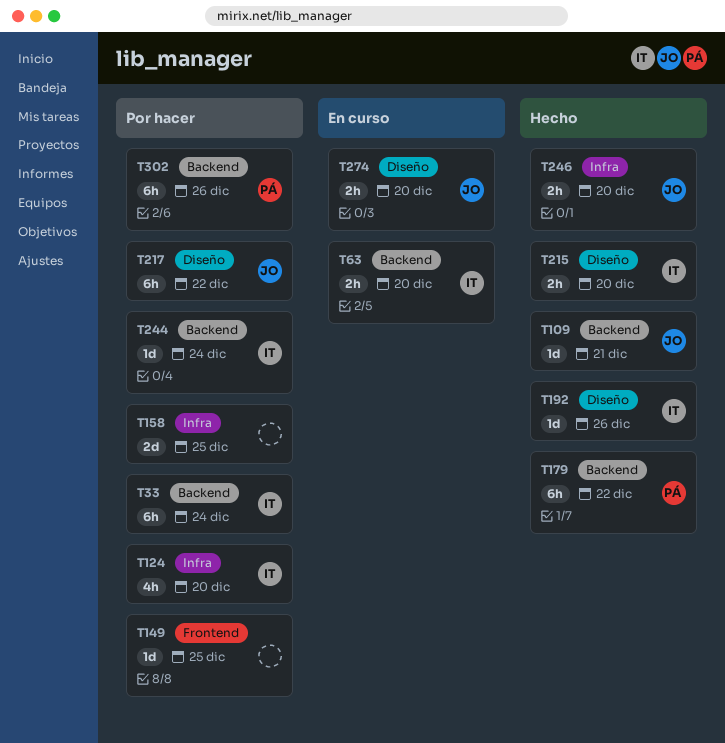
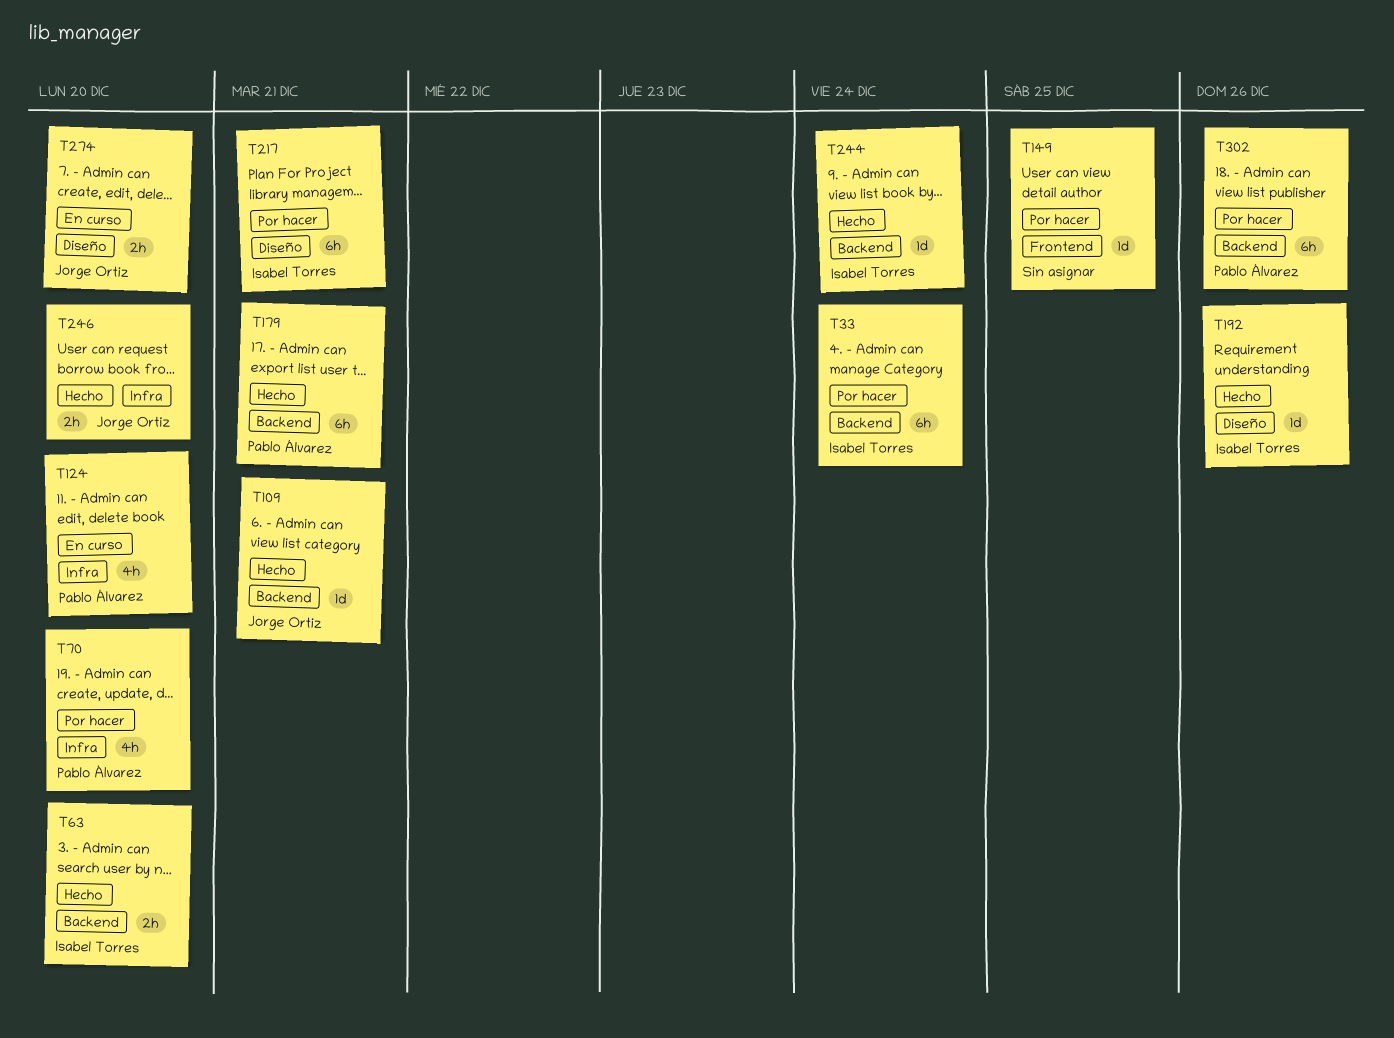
T63, status: En curso -> Hecho
T70: none -> present
T124, status: Por hacer -> En curso
T124, owner: Isabel Torres -> Pablo Álvarez
T158: present -> none
T179, due: Dec 22 -> Dec 21
T215: present -> none
T217, owner: Jorge Ortiz -> Isabel Torres
T217, due: Dec 22 -> Dec 21
T244, status: Por hacer -> Hecho

